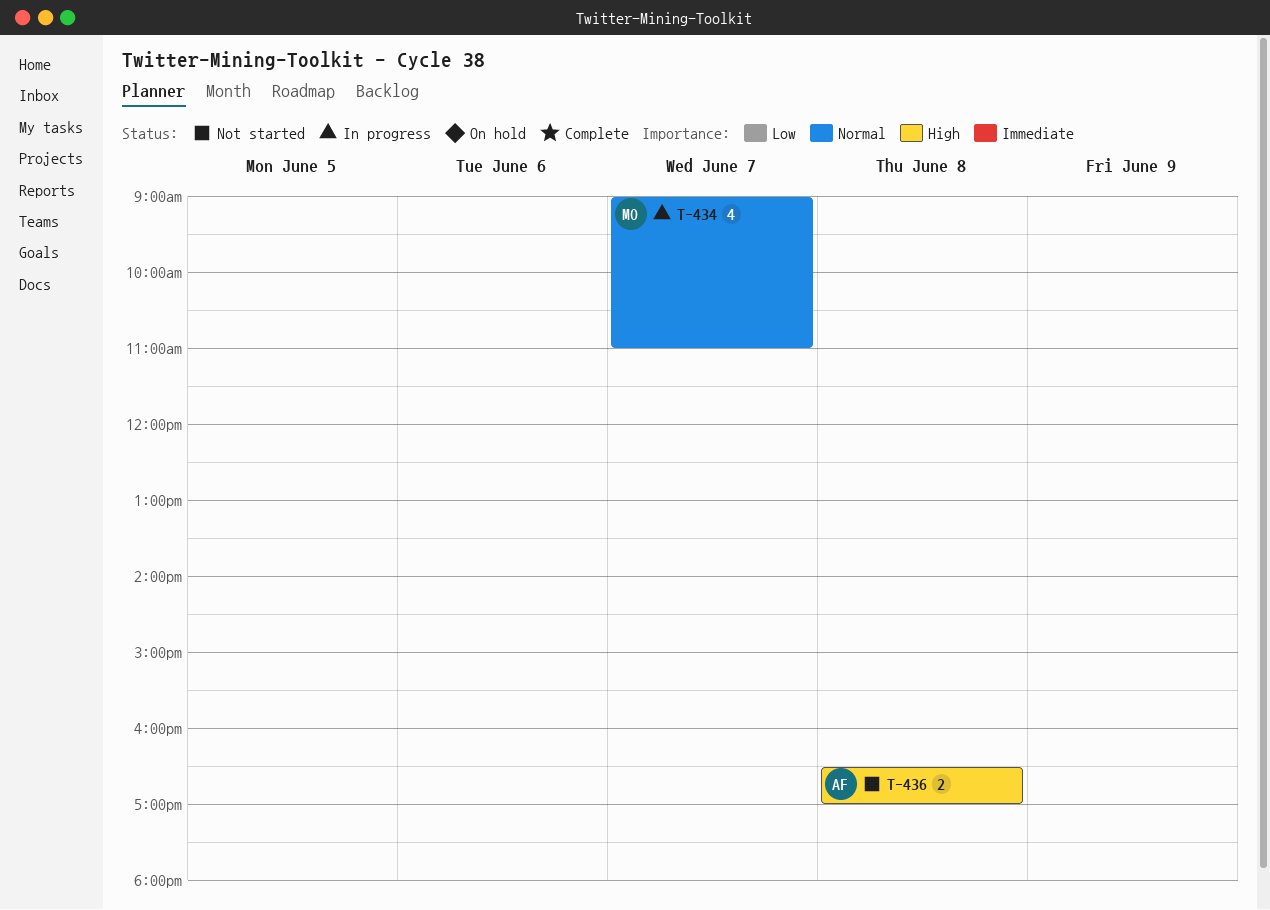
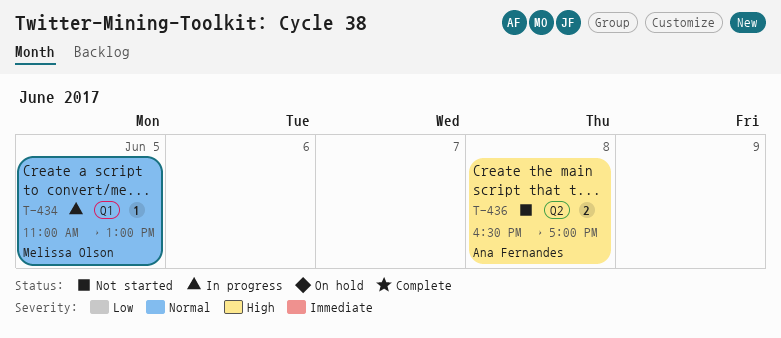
T-434, estimate: 4 -> 1
T-434, day: Jun 7 -> Jun 5
T-434, begins: 09:00 -> 11:00
T-434, ends: 11:00 -> 13:00

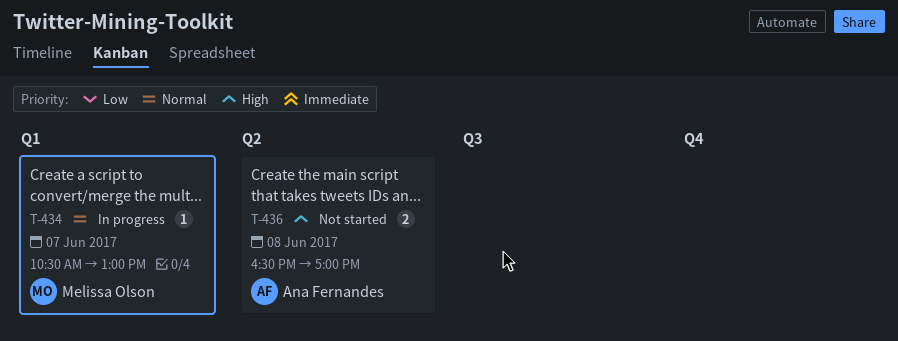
T-434, day: Jun 5 -> Jun 7
T-434, begins: 11:00 -> 10:30

